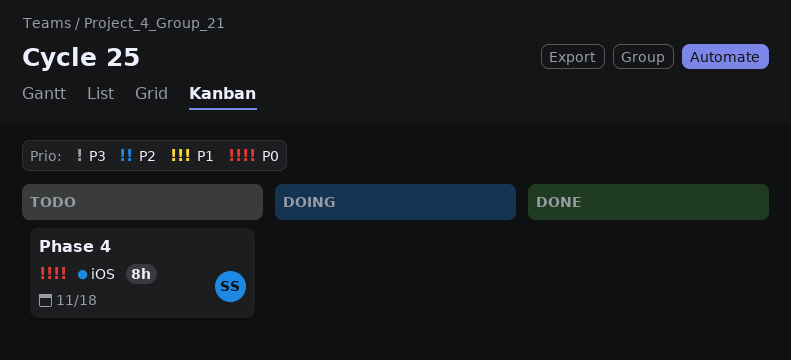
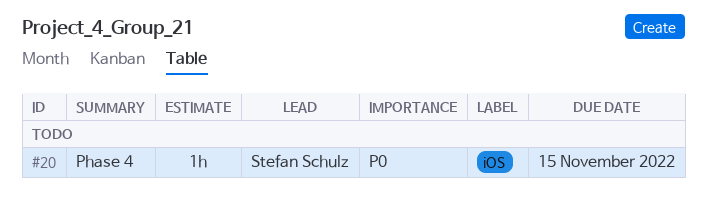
Phase 4, estimate: 8h -> 1h
Phase 4, due: Nov 18 -> Nov 15

